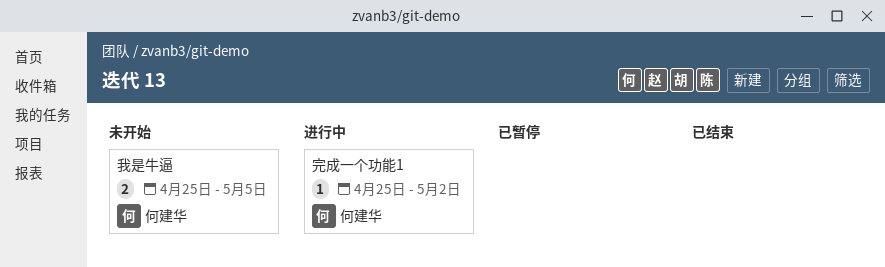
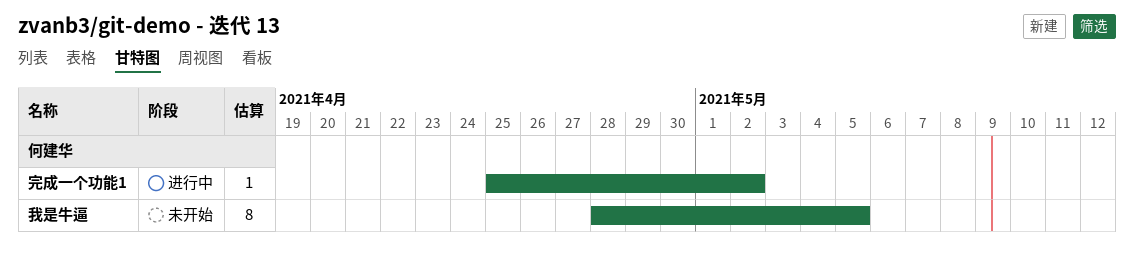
我是牛逼, estimate: 2 -> 8
我是牛逼, start: Apr 25 -> Apr 28

